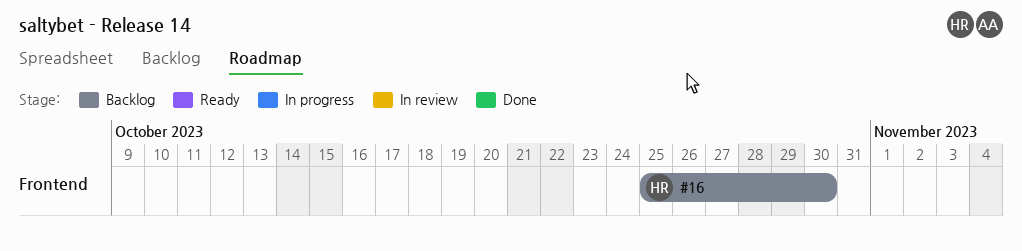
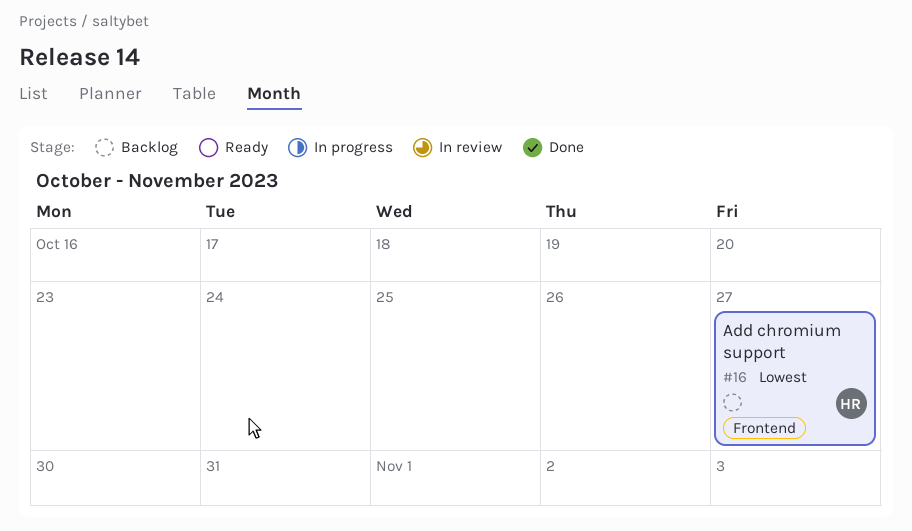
#16, due: Oct 30 -> Oct 27

